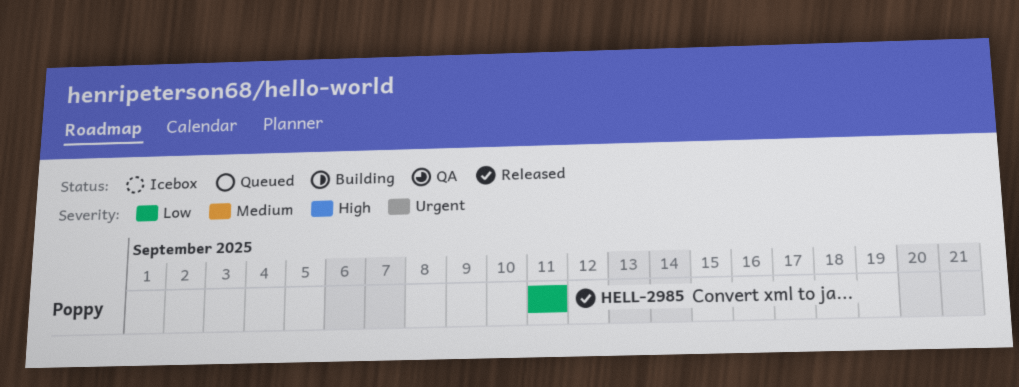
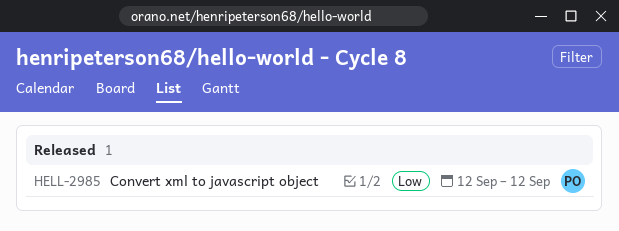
HELL-2985, start: Sep 11 -> Sep 12
HELL-2985, due: Sep 11 -> Sep 12

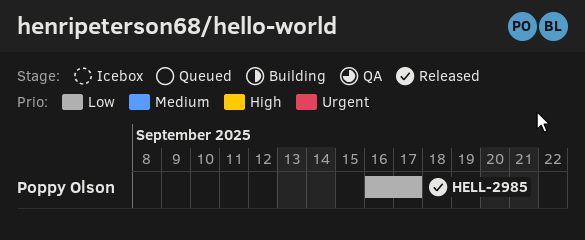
HELL-2985, start: Sep 12 -> Sep 16
HELL-2985, due: Sep 12 -> Sep 17

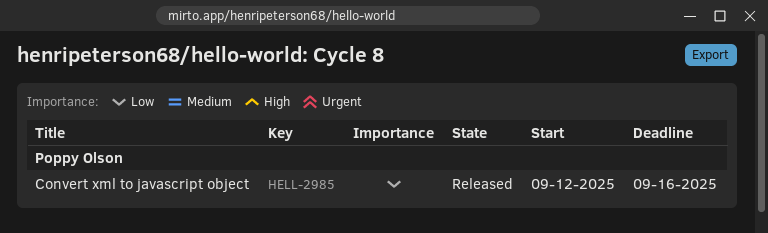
HELL-2985, start: Sep 16 -> Sep 12
HELL-2985, due: Sep 17 -> Sep 16

